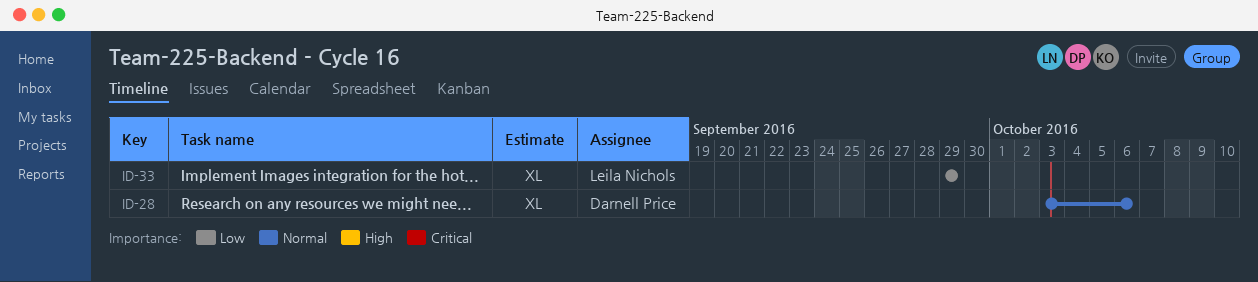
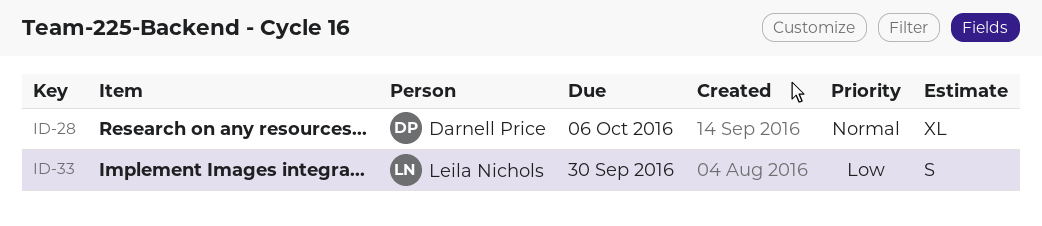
ID-33, estimate: XL -> S
ID-33, due: Sep 29 -> Sep 30

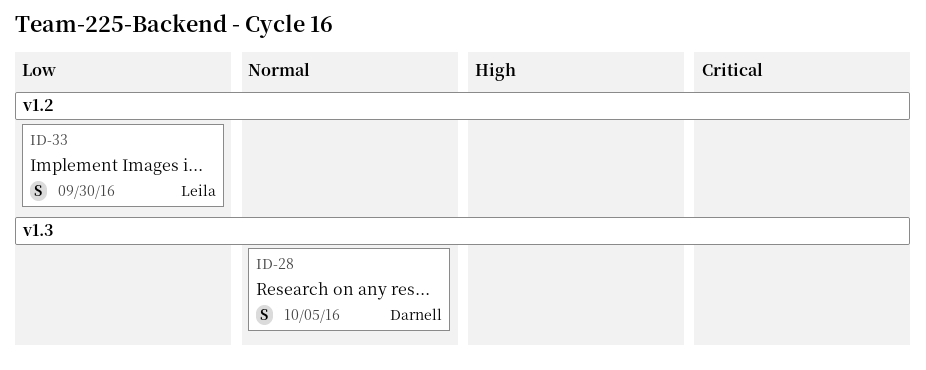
ID-28, estimate: XL -> S
ID-28, due: Oct 6 -> Oct 5

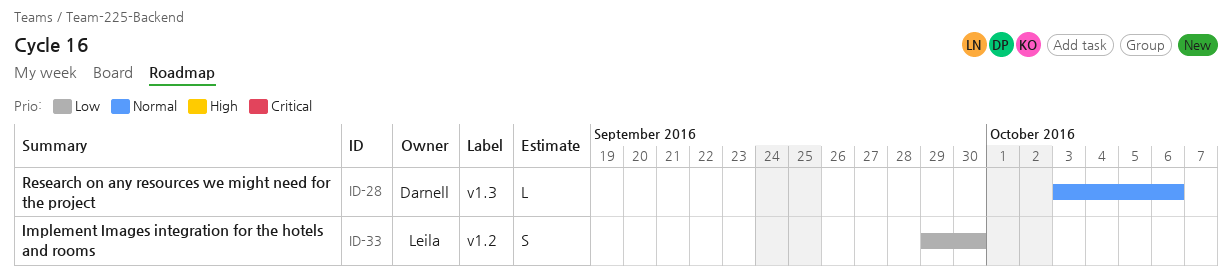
ID-28, estimate: S -> L
ID-28, due: Oct 5 -> Oct 6

